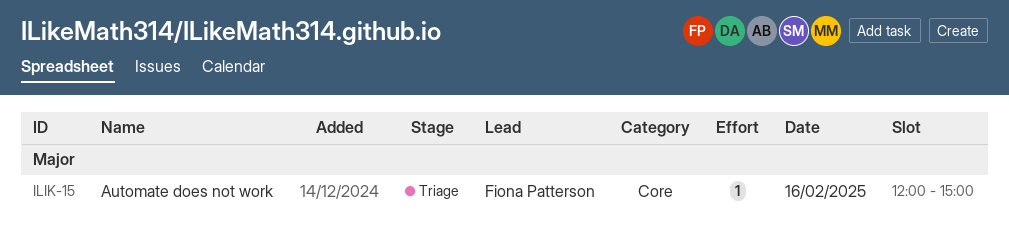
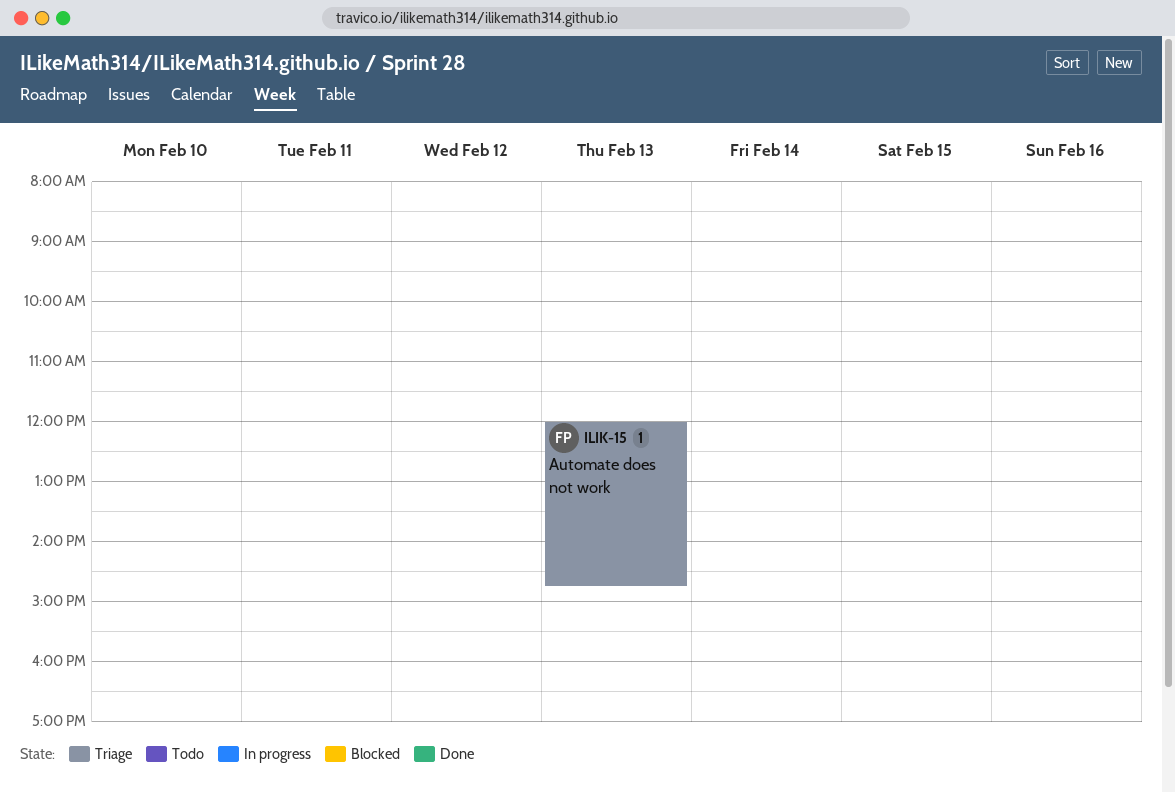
ILIK-15, day: Feb 16 -> Feb 13
ILIK-15, ends: 15:00 -> 14:45

